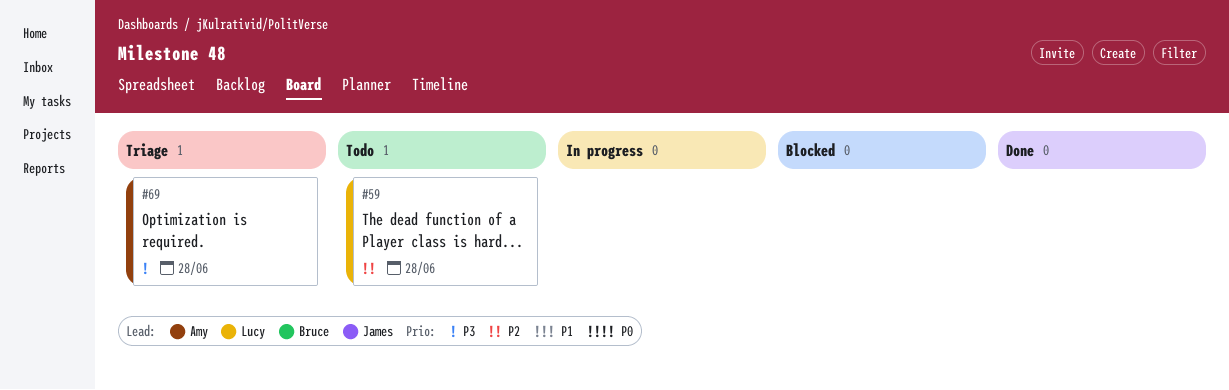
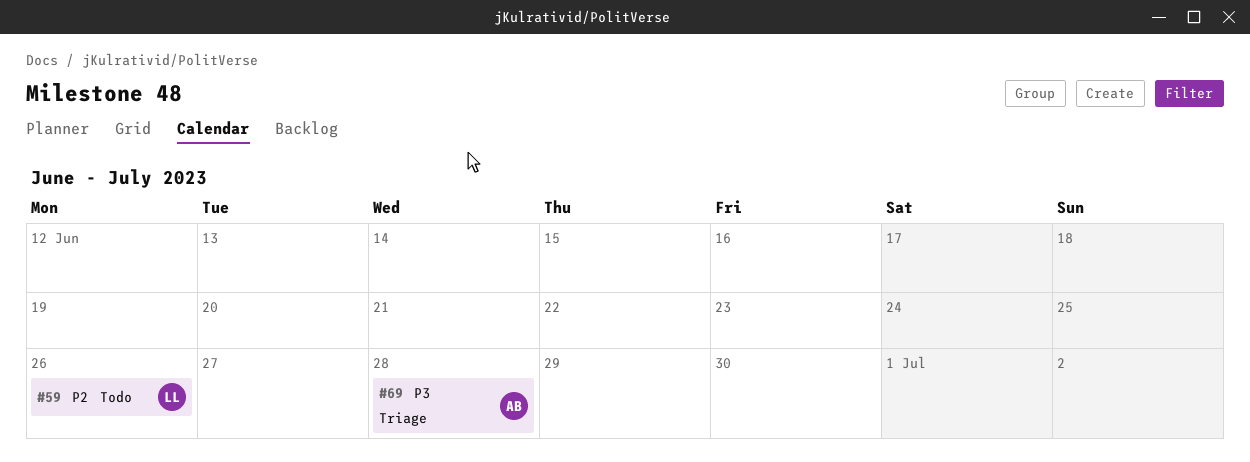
#59, due: Jun 28 -> Jun 26

